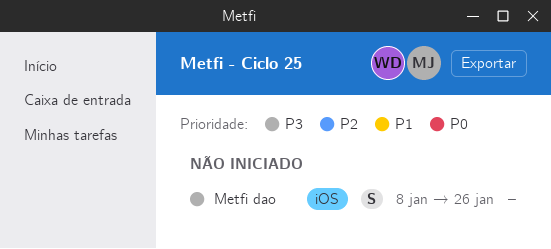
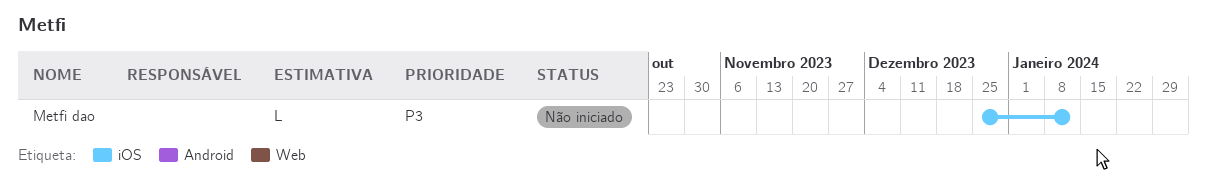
Metfi dao, estimate: S -> L
Metfi dao, start: Jan 8 -> Dec 25
Metfi dao, due: Jan 26 -> Jan 12

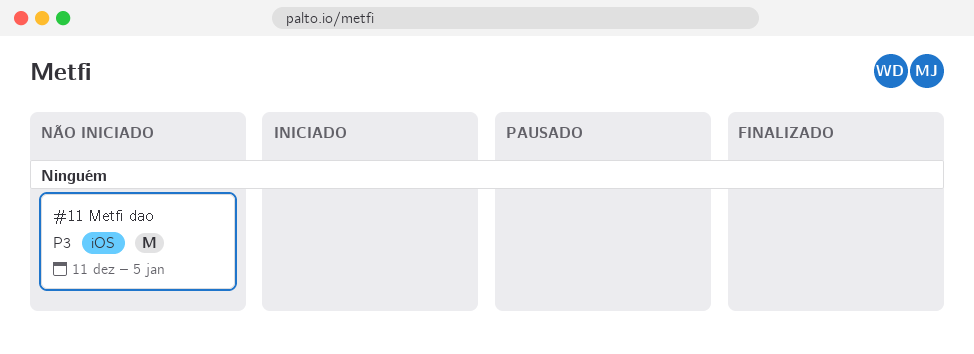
Metfi dao, estimate: L -> M
Metfi dao, start: Dec 25 -> Dec 11
Metfi dao, due: Jan 12 -> Jan 5

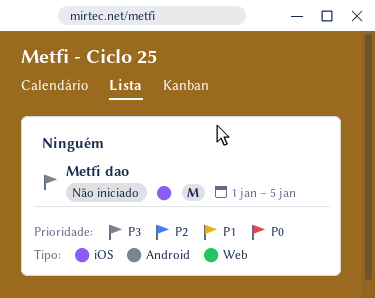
Metfi dao, start: Dec 11 -> Jan 1

